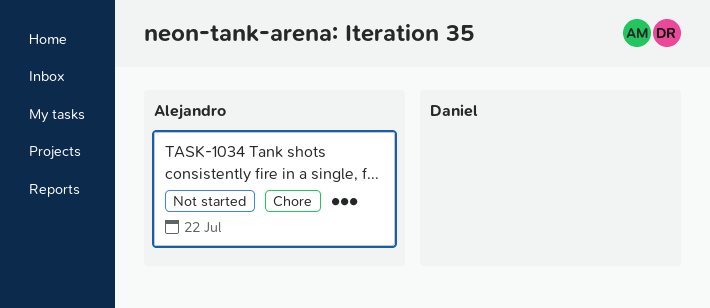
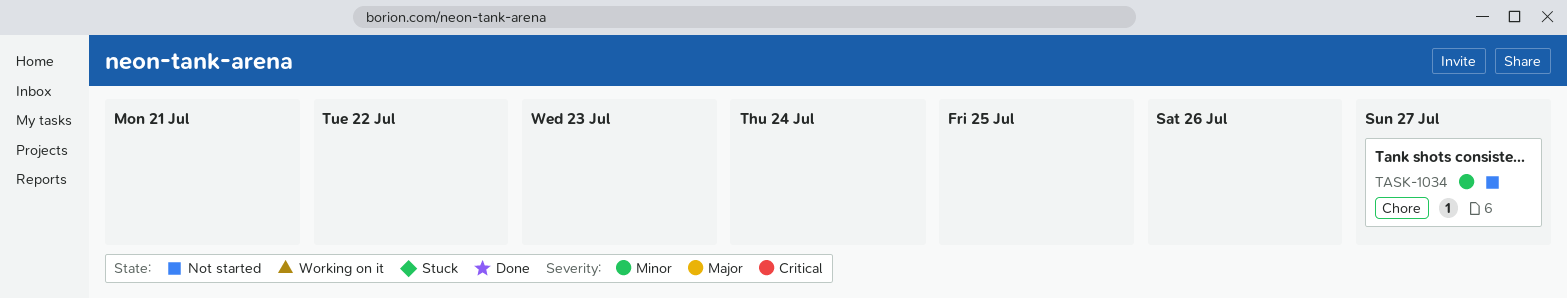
TASK-1034, estimate: 3 -> 1
TASK-1034, due: Jul 22 -> Jul 27

